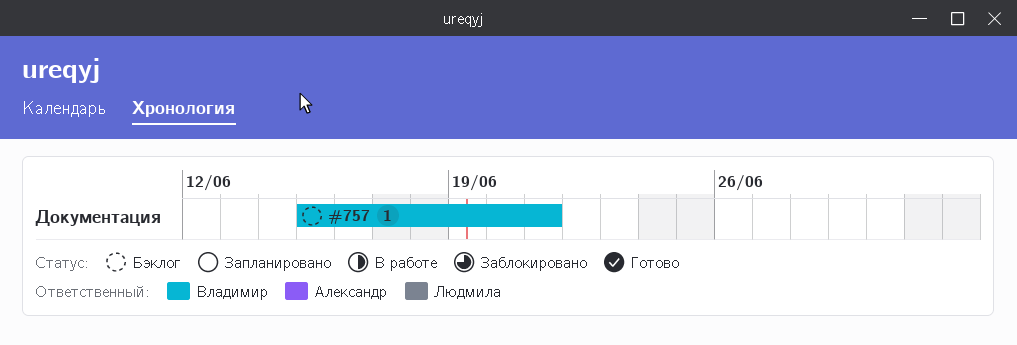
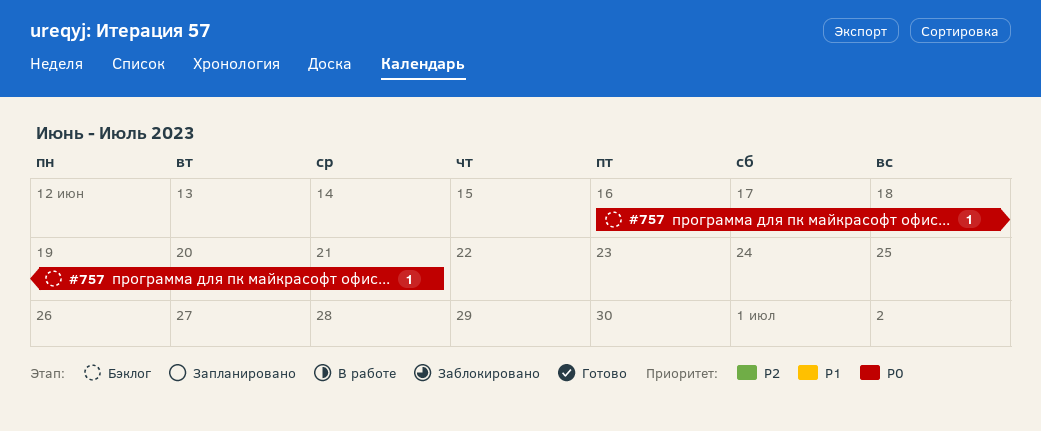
#757, start: Jun 15 -> Jun 16

